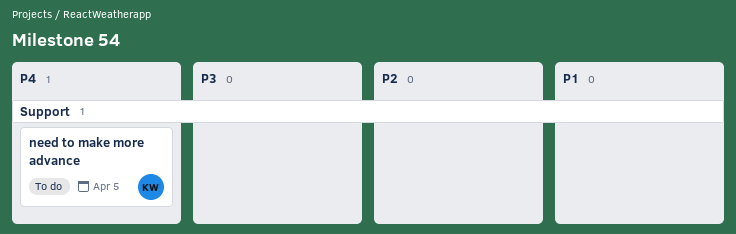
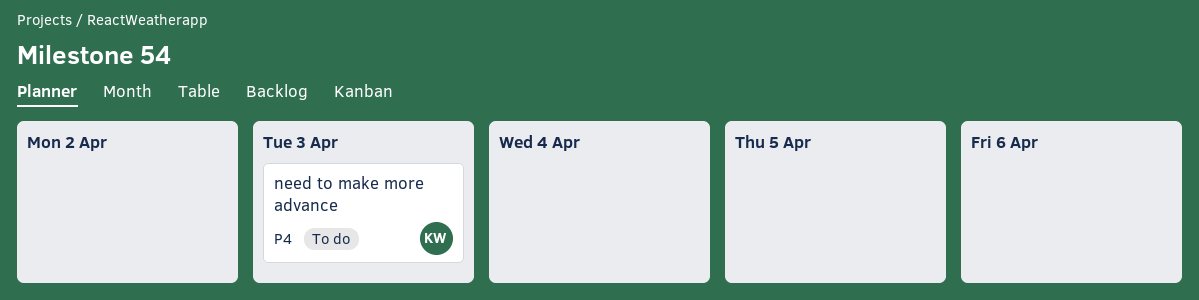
need to make more advance, due: Apr 5 -> Apr 3

